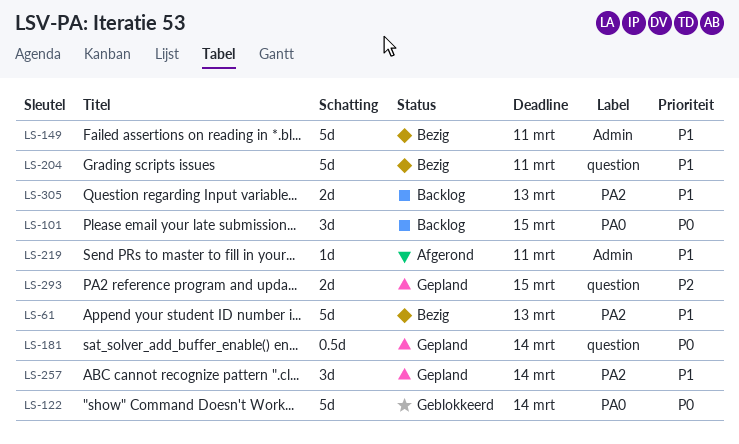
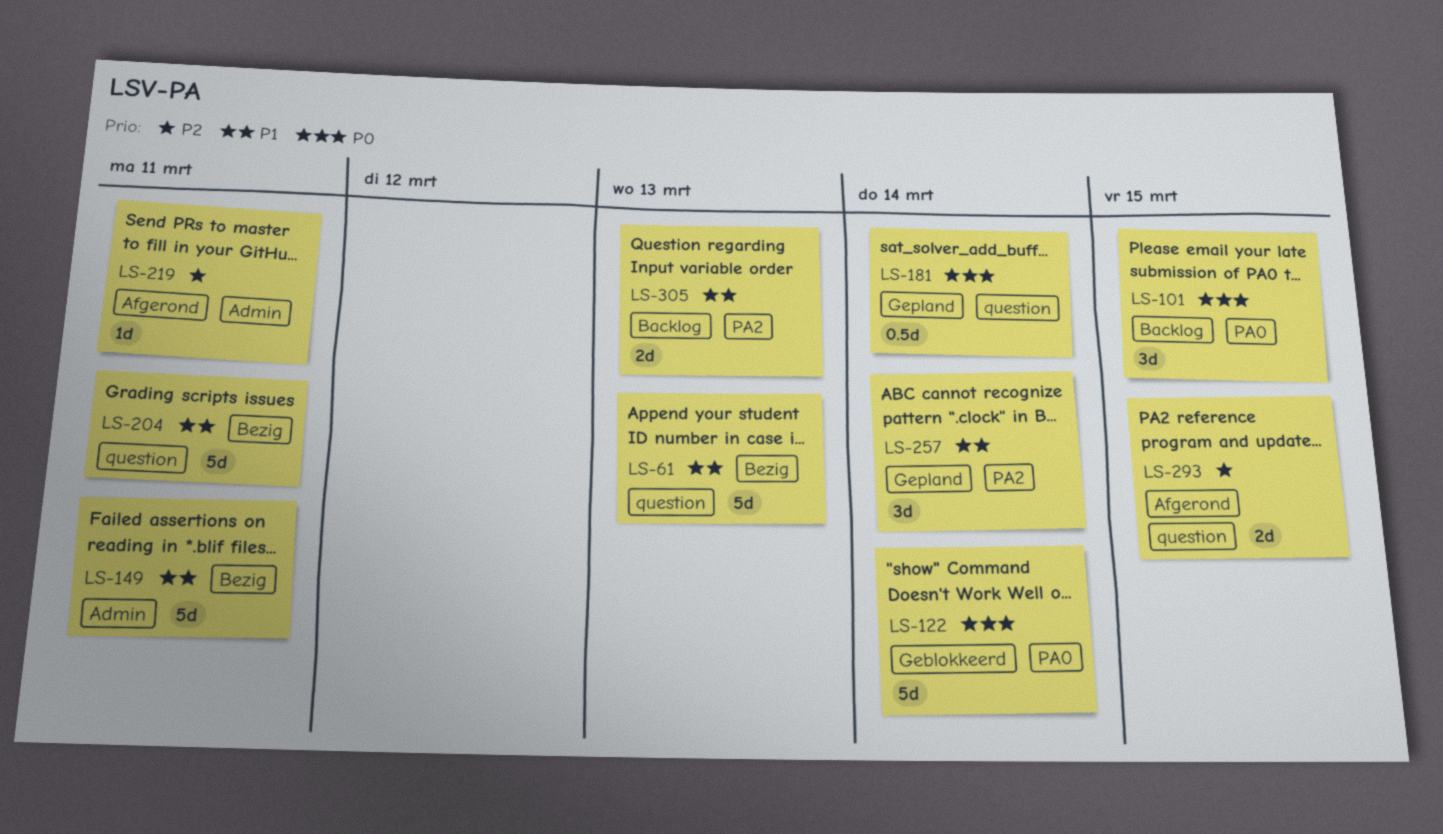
LS-61, label: PA2 -> question
LS-219, priority: P1 -> P2
LS-293, status: Gepland -> Afgerond

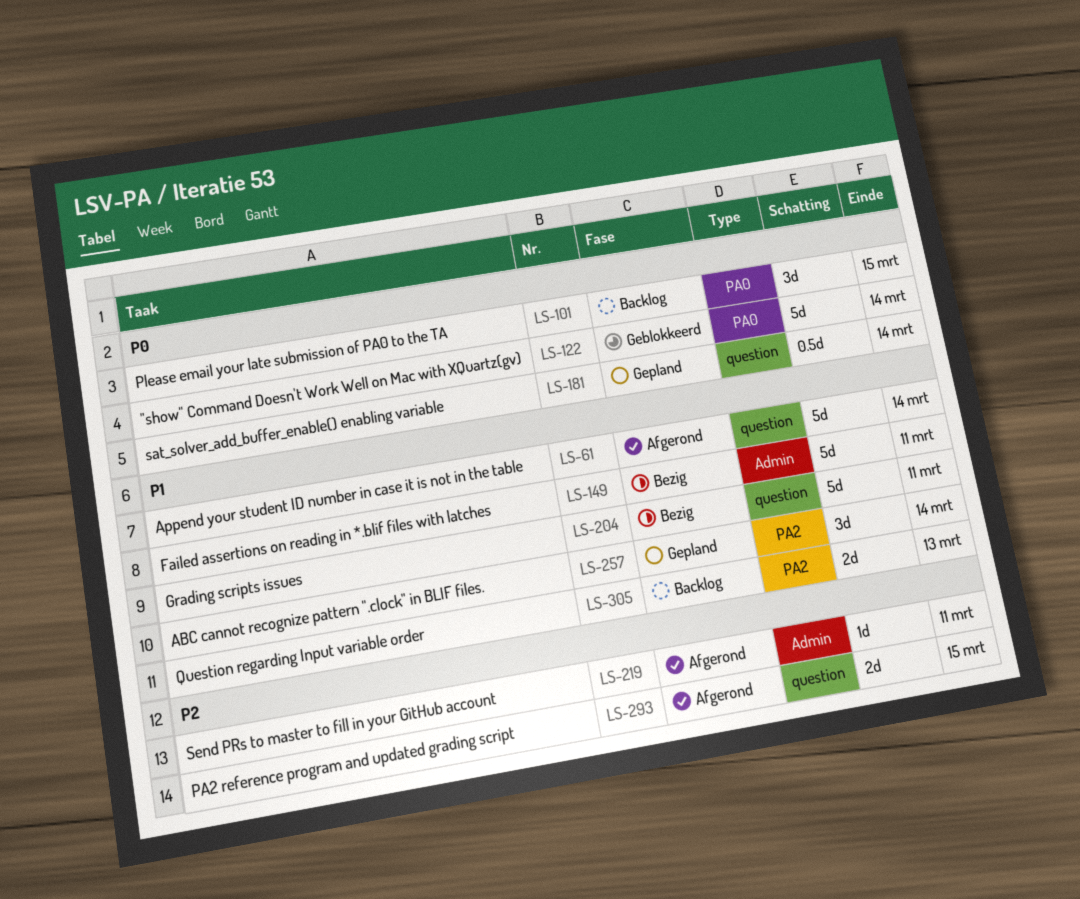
LS-61, status: Bezig -> Afgerond
LS-61, due: Mar 13 -> Mar 14

